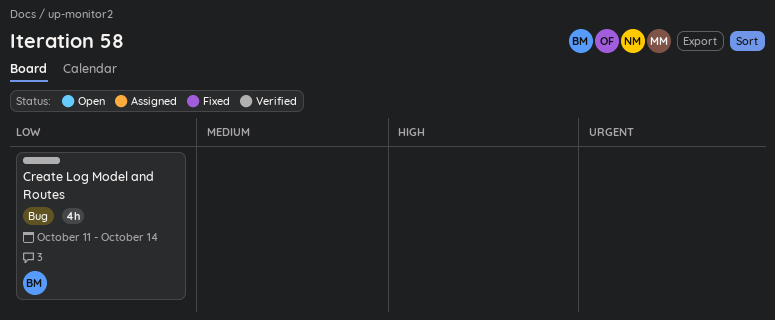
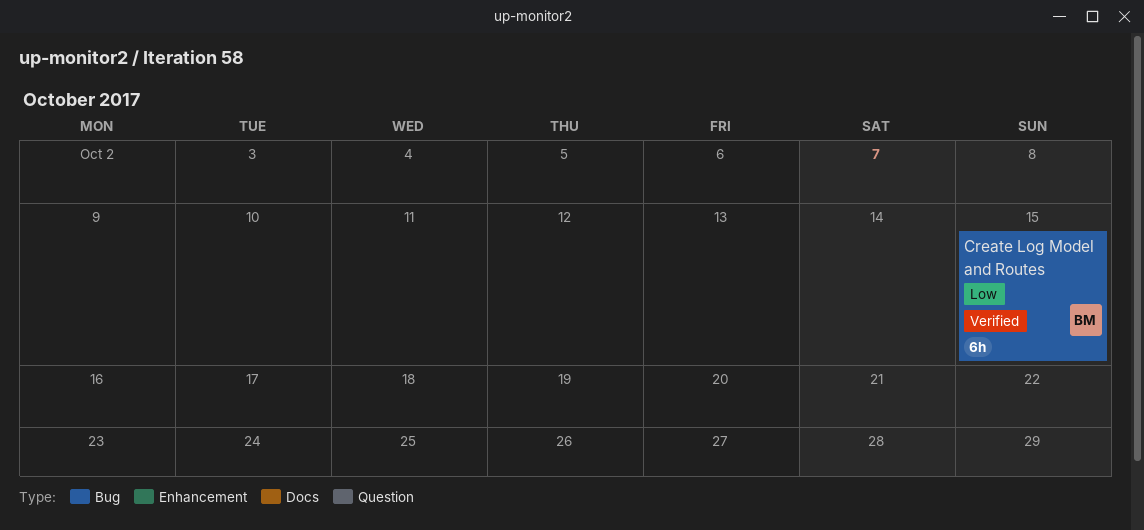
Create Log Model and Routes, estimate: 4h -> 6h
Create Log Model and Routes, due: Oct 14 -> Oct 15

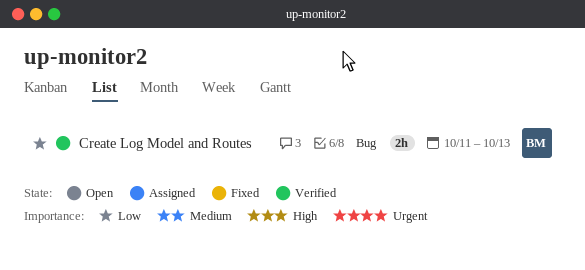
Create Log Model and Routes, estimate: 6h -> 2h
Create Log Model and Routes, due: Oct 15 -> Oct 13

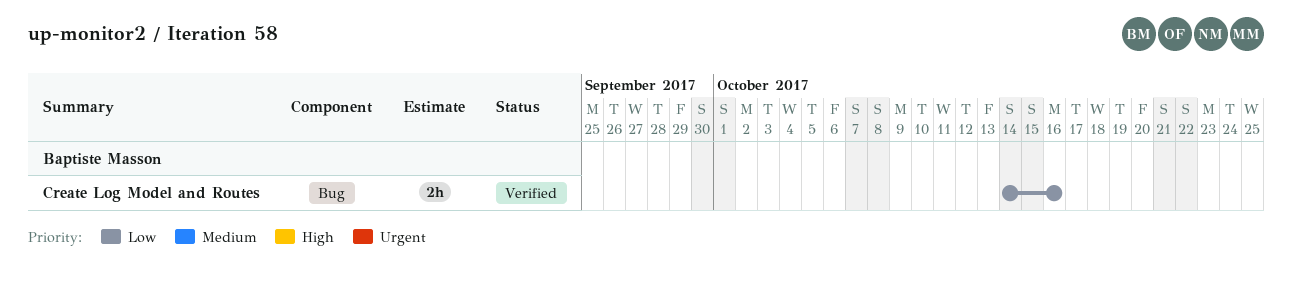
Create Log Model and Routes, start: Oct 11 -> Oct 14
Create Log Model and Routes, due: Oct 13 -> Oct 16

